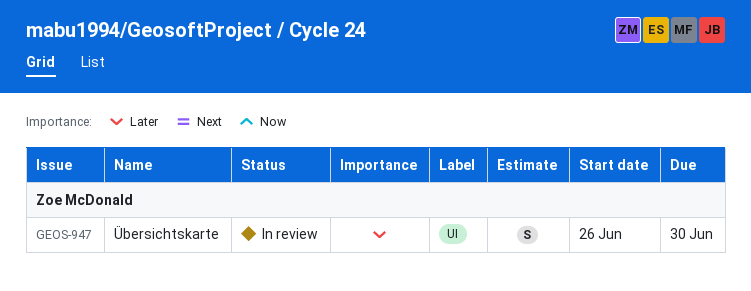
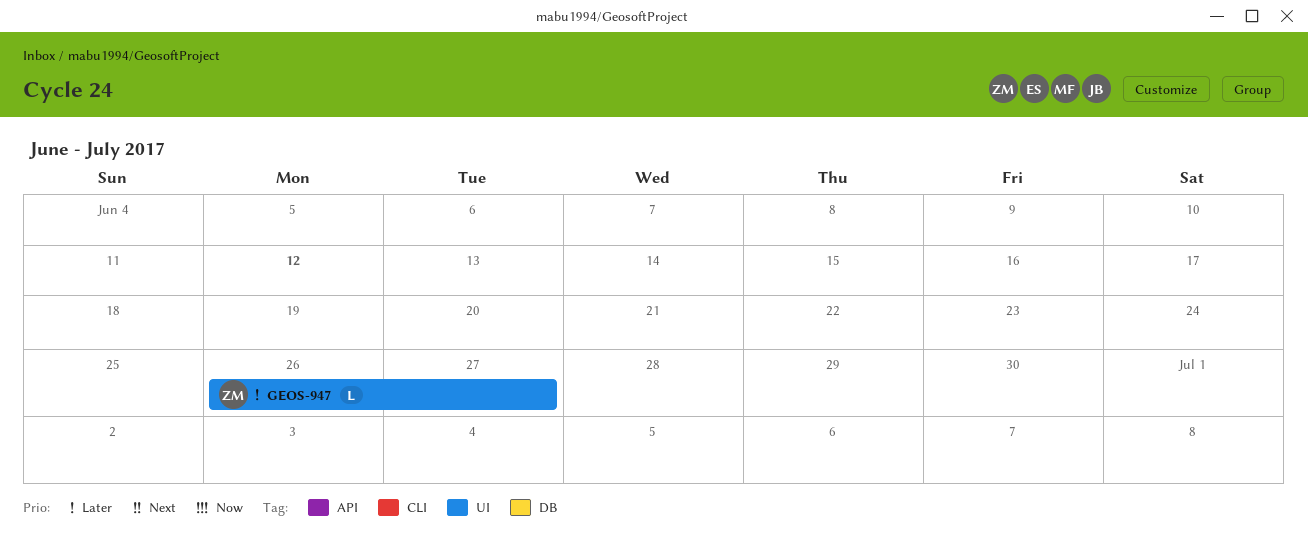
GEOS-947, estimate: S -> L
GEOS-947, due: Jun 30 -> Jun 27

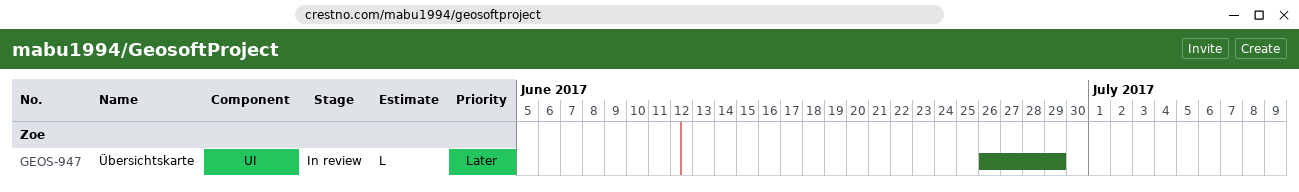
GEOS-947, due: Jun 27 -> Jun 29

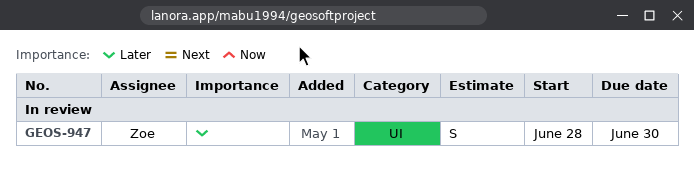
GEOS-947, estimate: L -> S
GEOS-947, start: Jun 26 -> Jun 28
GEOS-947, due: Jun 29 -> Jun 30

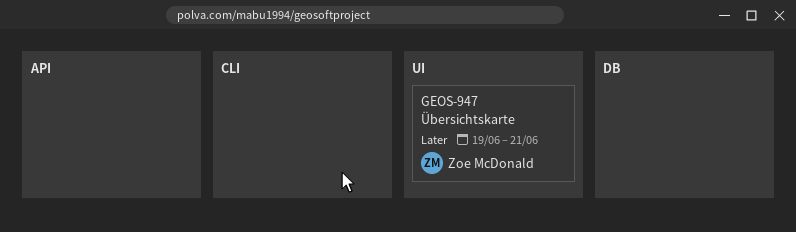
GEOS-947, start: Jun 28 -> Jun 19
GEOS-947, due: Jun 30 -> Jun 21

